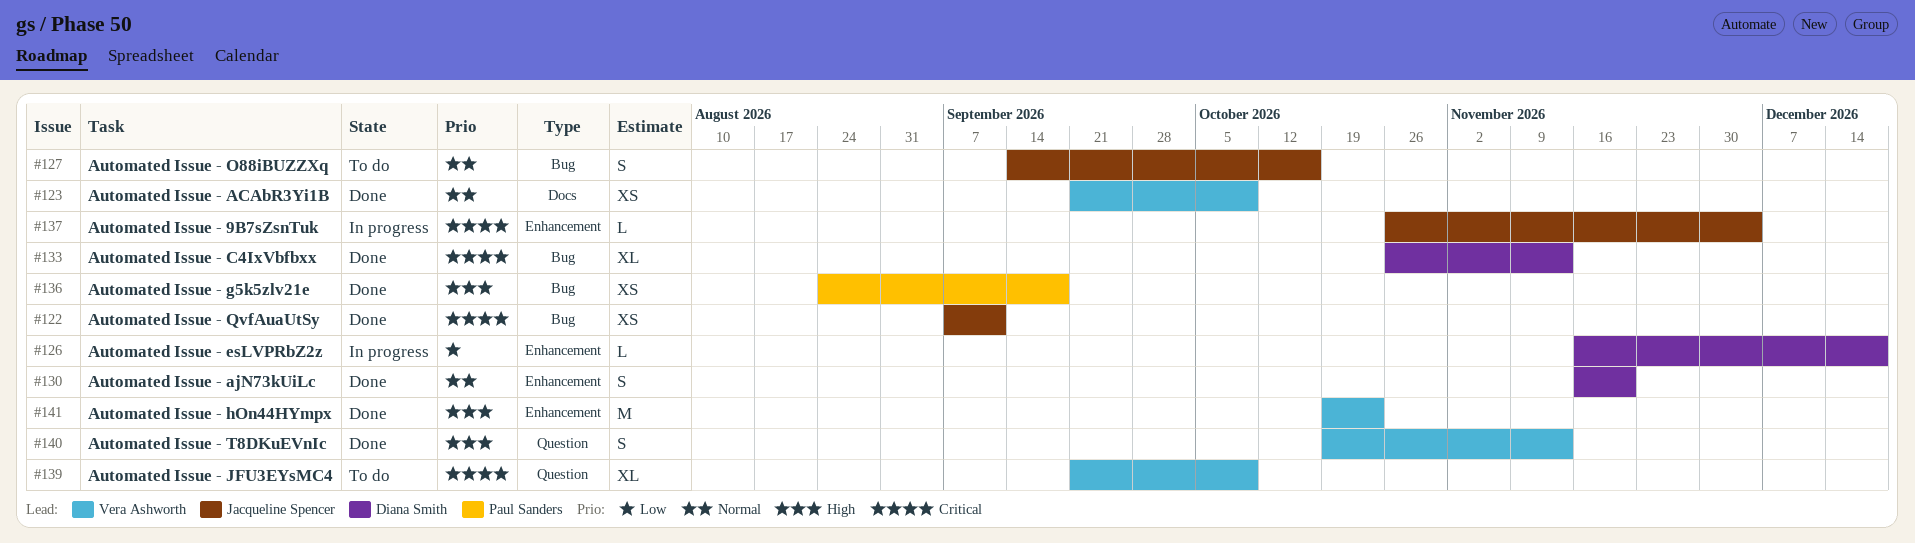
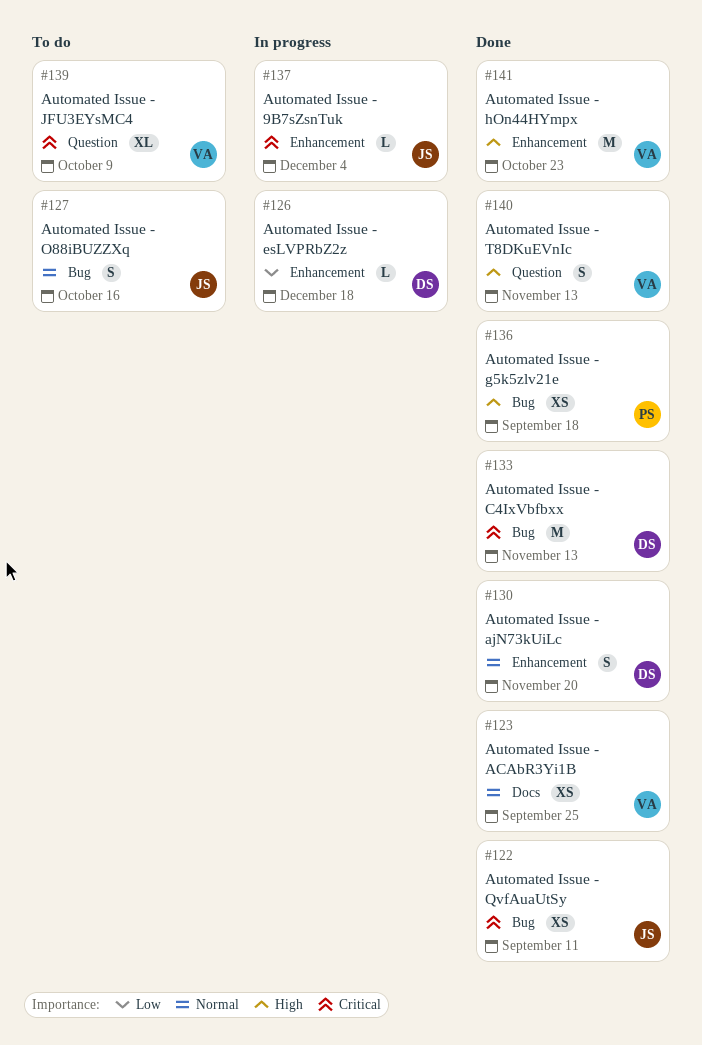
#123, due: Oct 9 -> Sep 25
#133, estimate: XL -> M

